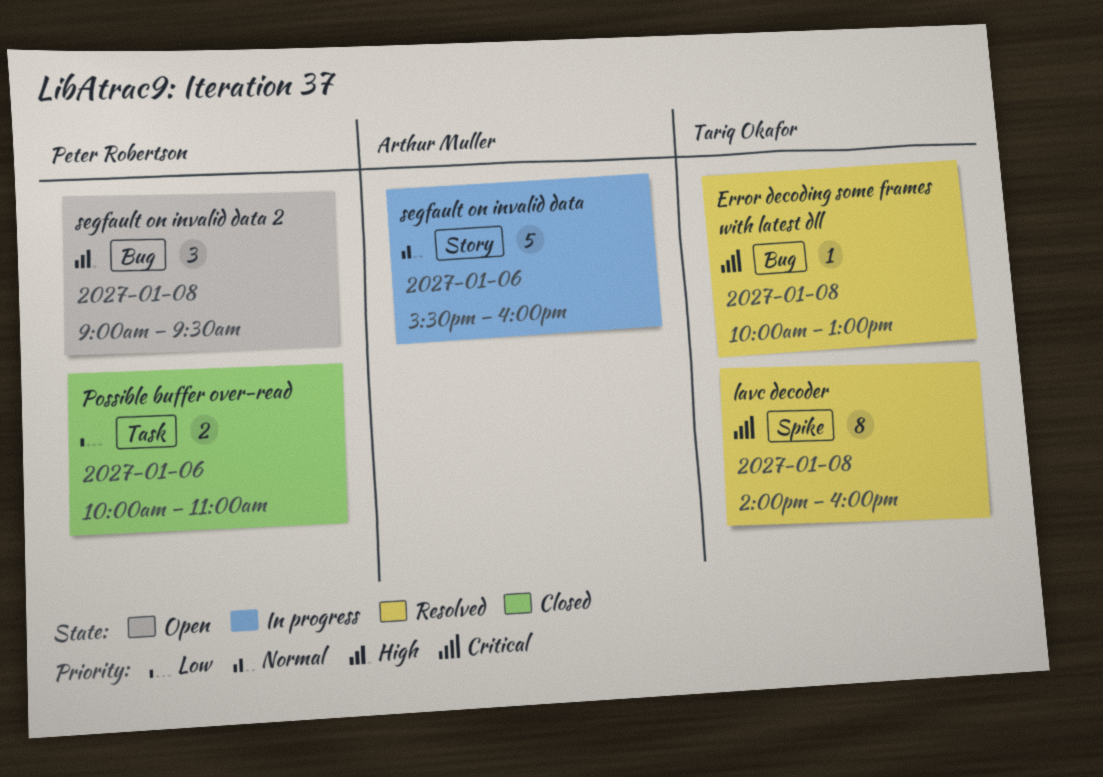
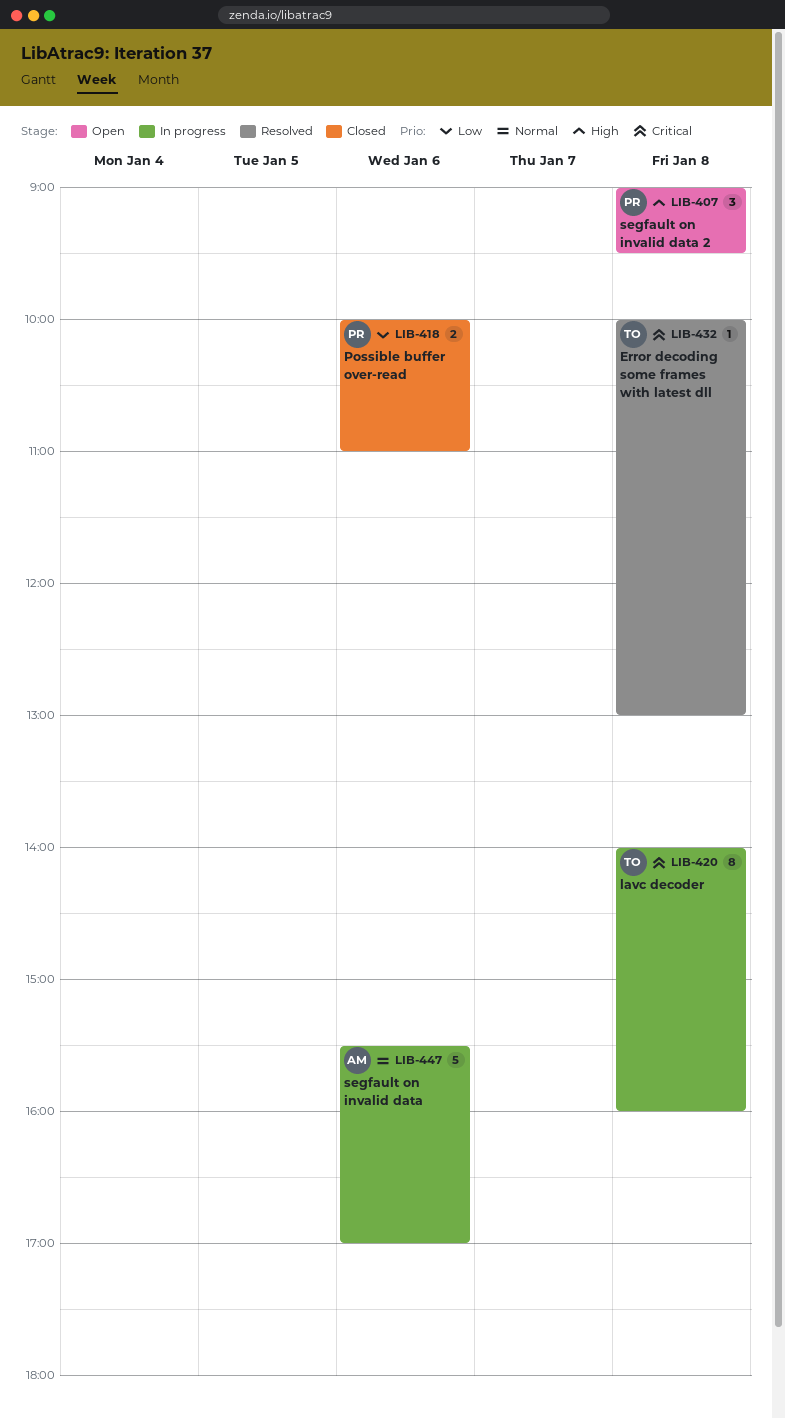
lavc decoder, status: Resolved -> In progress
segfault on invalid data, ends: 16:00 -> 17:00

